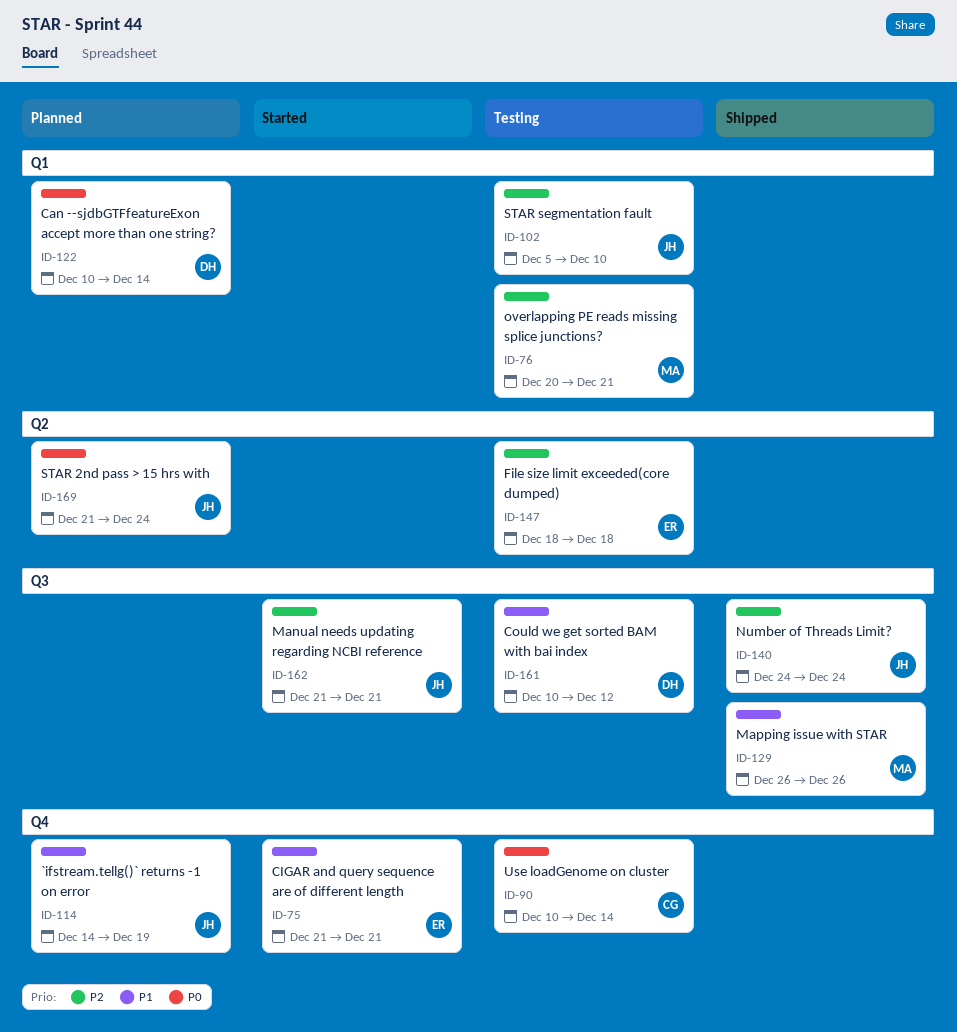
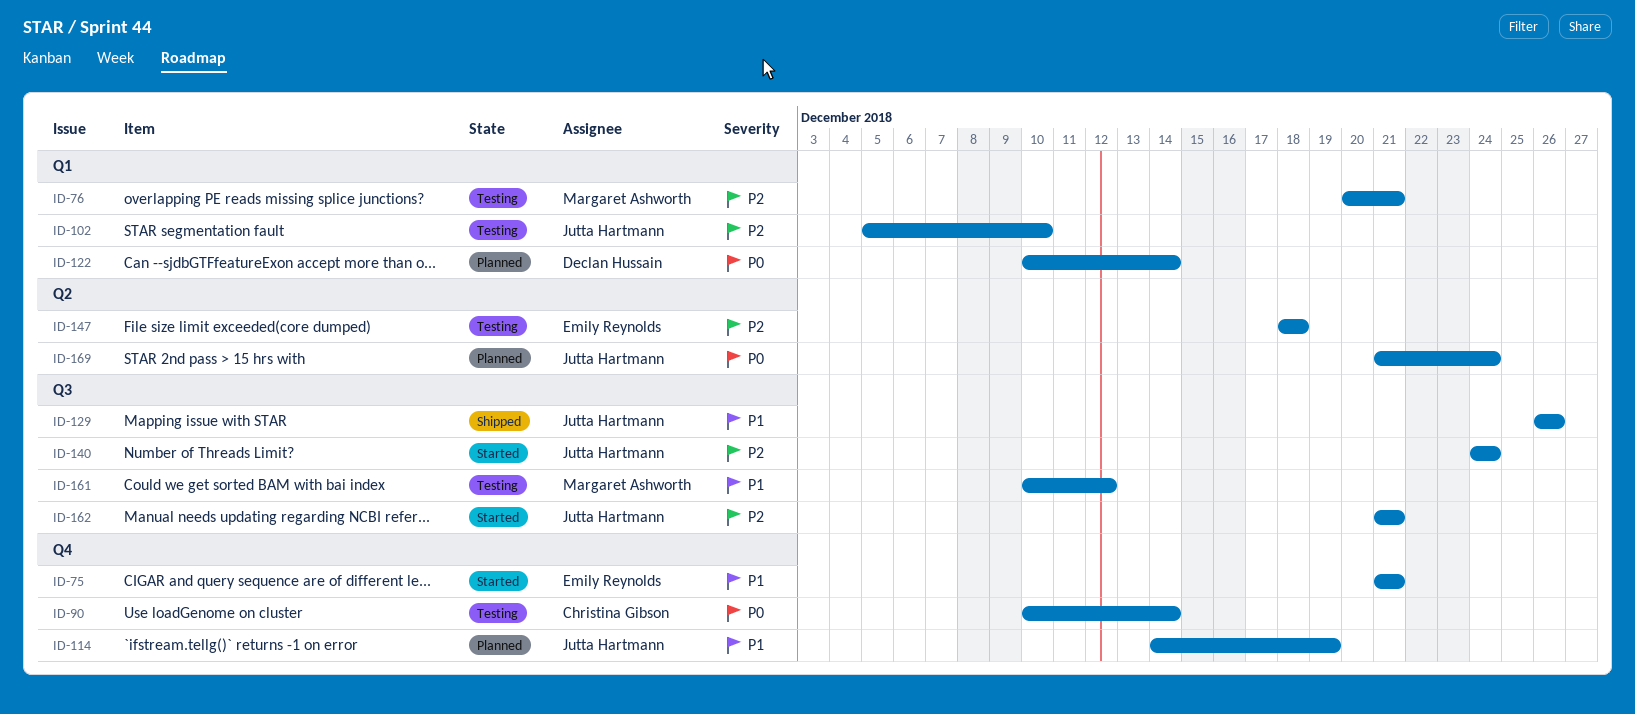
ID-129, owner: Margaret Ashworth -> Jutta Hartmann
ID-140, status: Shipped -> Started
ID-161, owner: Declan Hussain -> Margaret Ashworth

